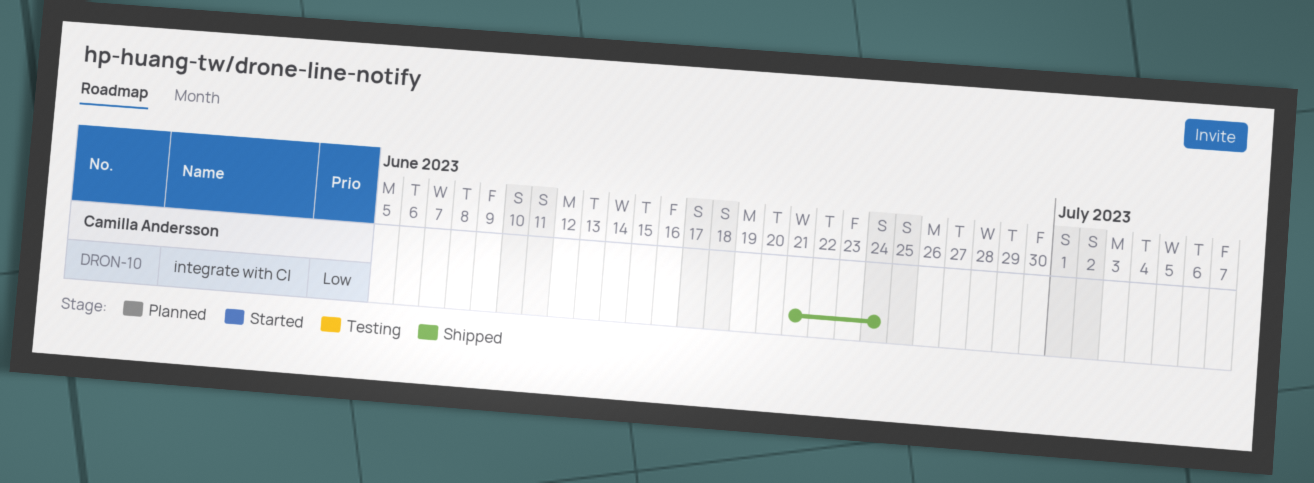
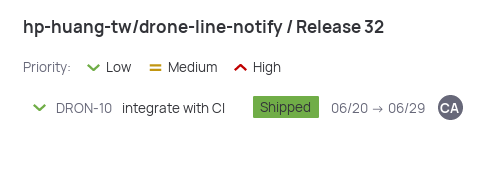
DRON-10, start: Jun 21 -> Jun 20
DRON-10, due: Jun 24 -> Jun 29

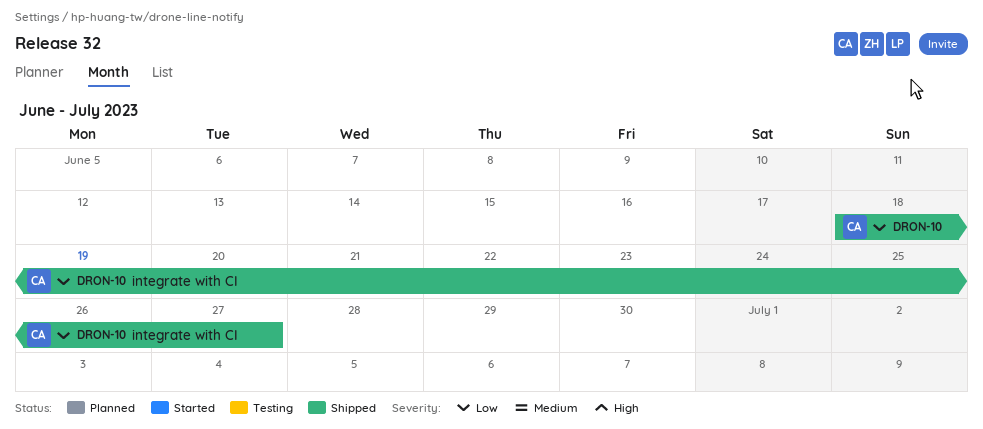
DRON-10, start: Jun 20 -> Jun 18
DRON-10, due: Jun 29 -> Jun 27

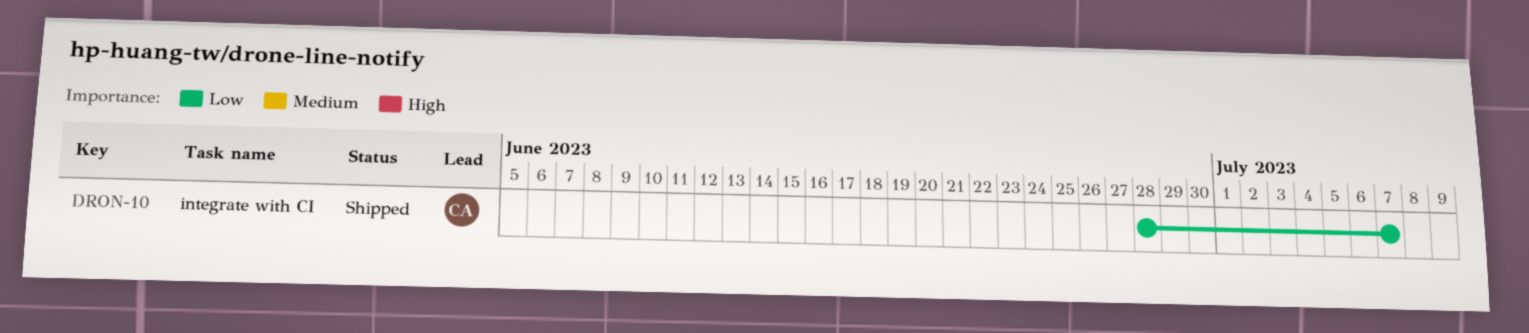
DRON-10, start: Jun 18 -> Jun 28
DRON-10, due: Jun 27 -> Jul 7

